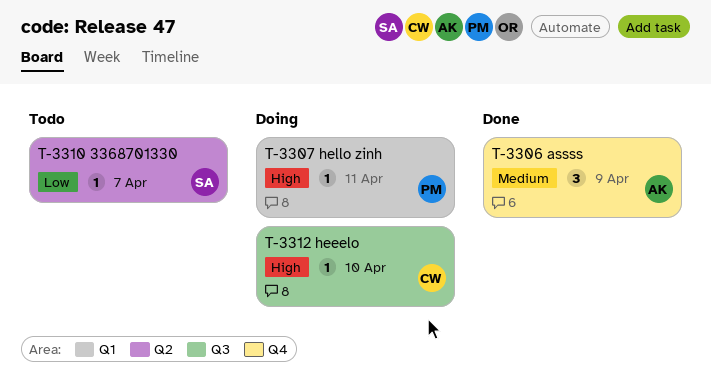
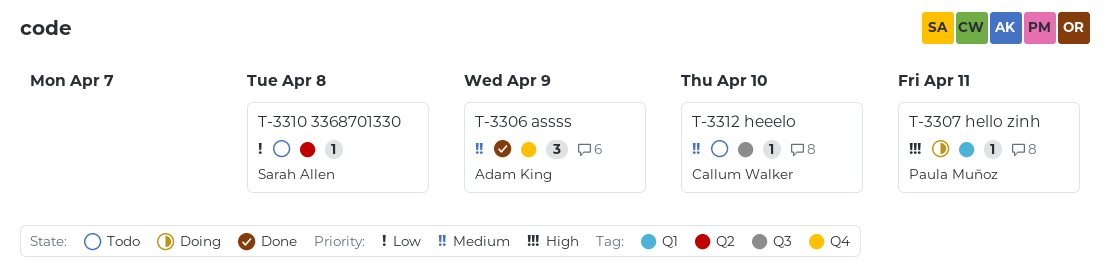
T-3310, due: Apr 7 -> Apr 8
T-3312, status: Doing -> Todo
T-3312, priority: High -> Medium

